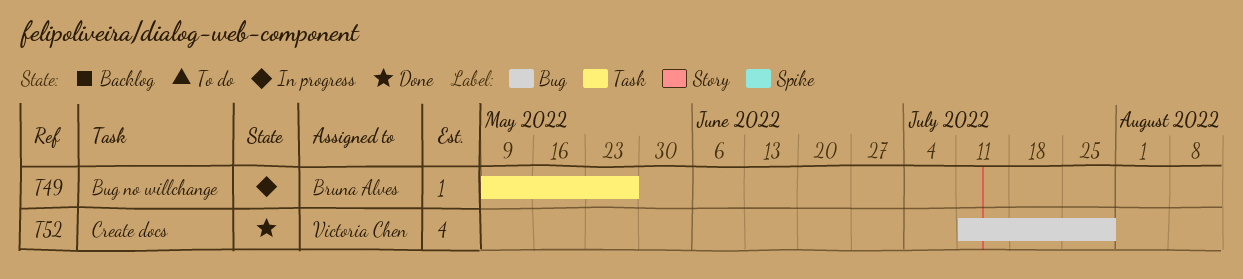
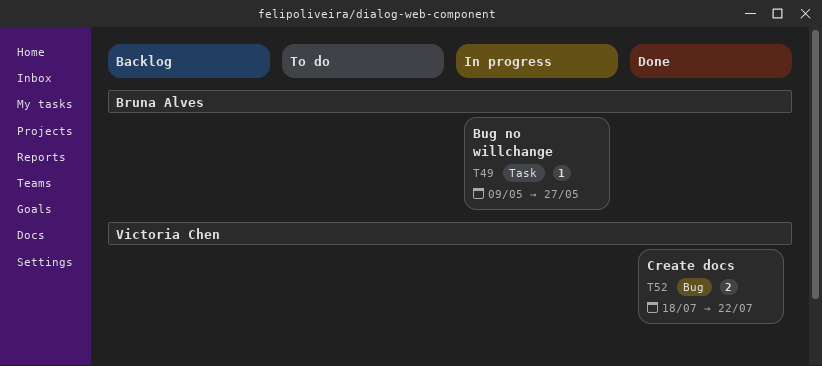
T52, estimate: 4 -> 2
T52, start: Jul 11 -> Jul 18
T52, due: Jul 29 -> Jul 22

